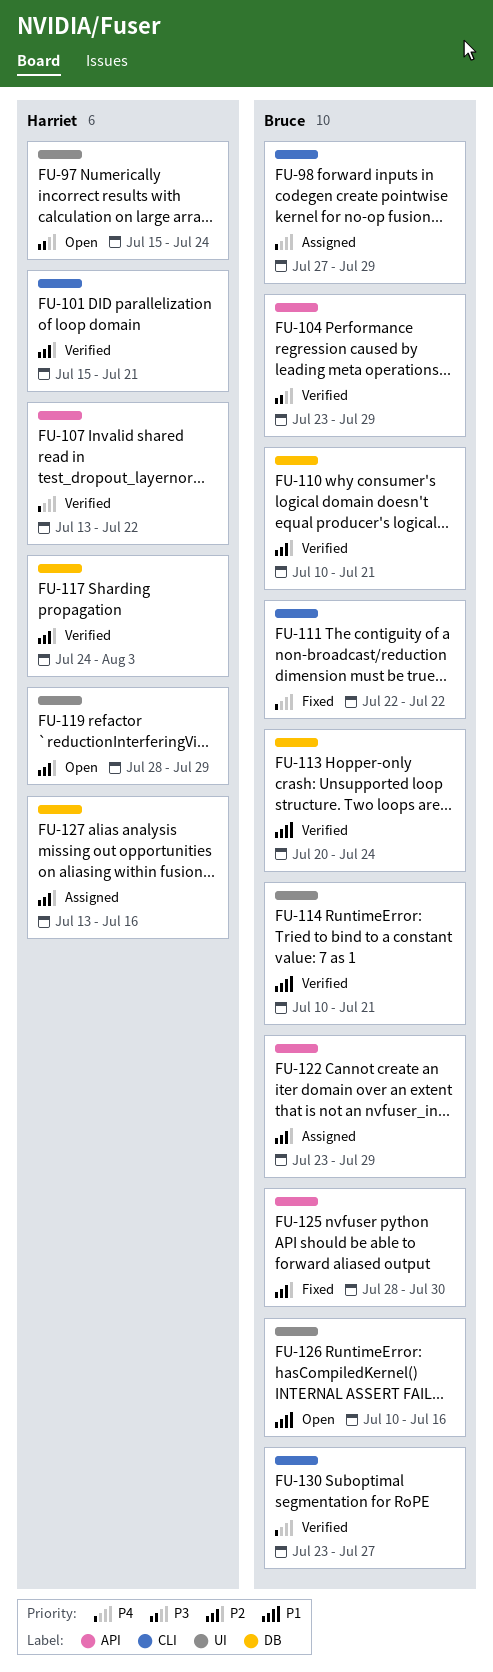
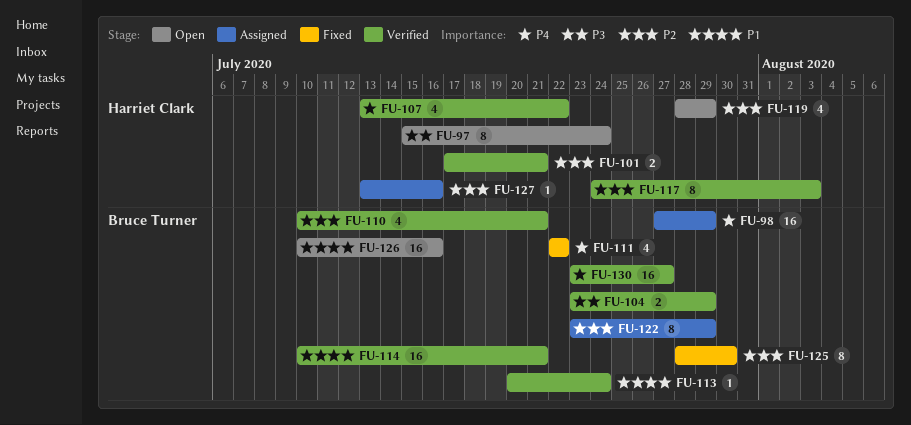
FU-101, start: Jul 15 -> Jul 17

